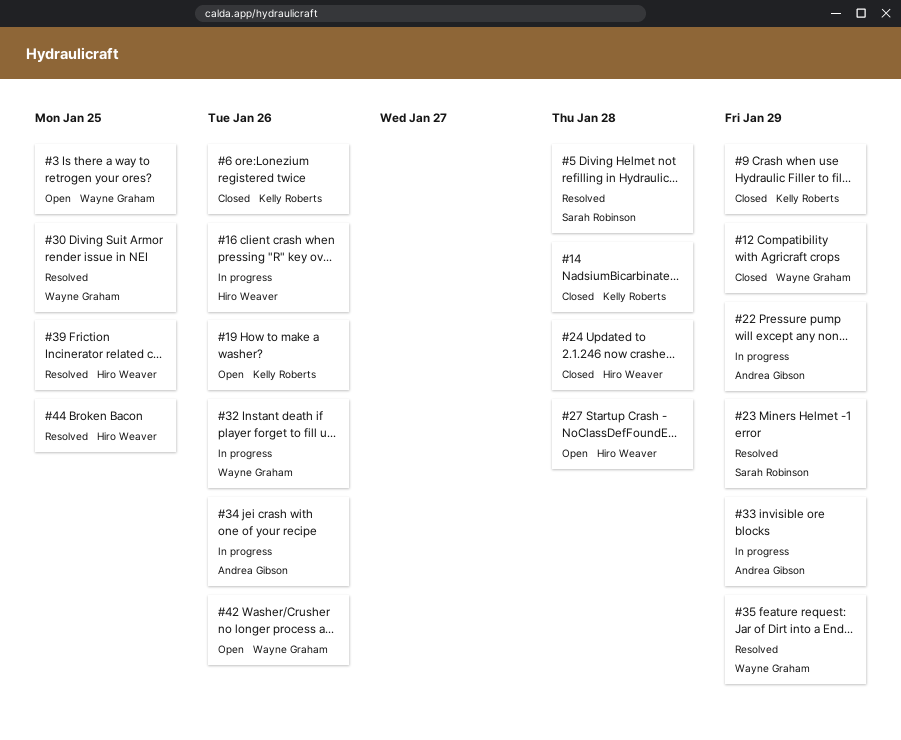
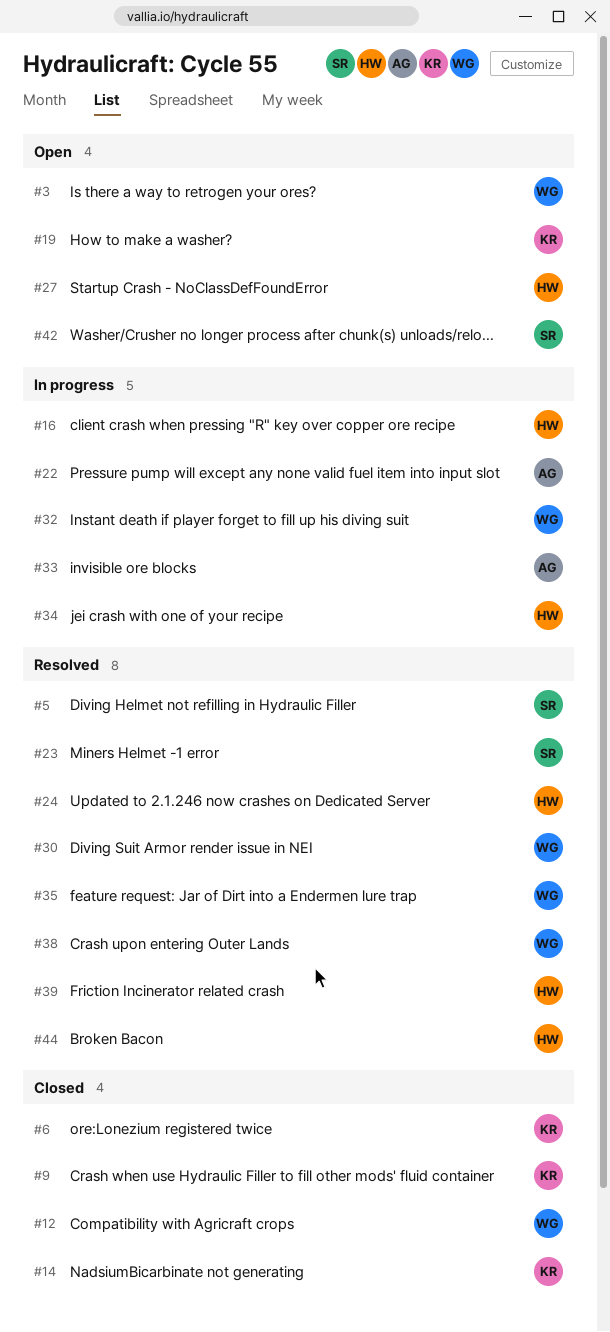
#24, status: Closed -> Resolved
#34, owner: Andrea Gibson -> Hiro Weaver
#38: none -> present
#42, owner: Wayne Graham -> Sarah Robinson

